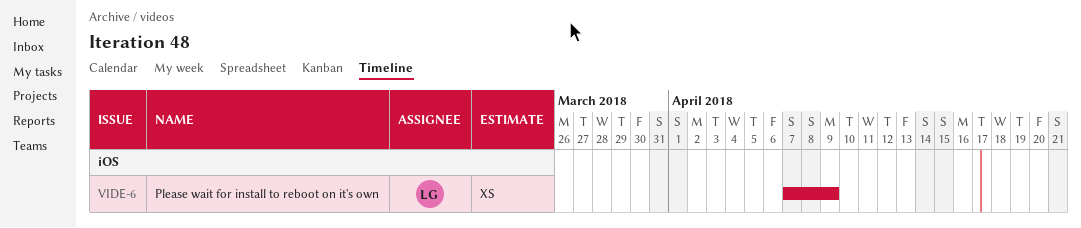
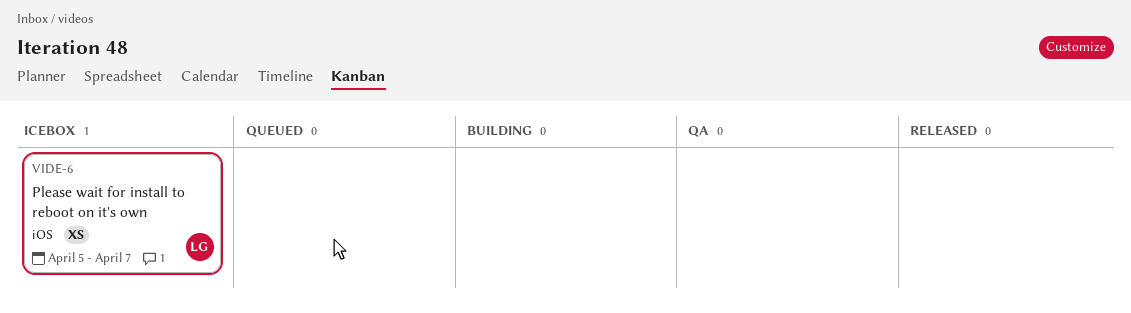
VIDE-6, start: Apr 7 -> Apr 5
VIDE-6, due: Apr 9 -> Apr 7

